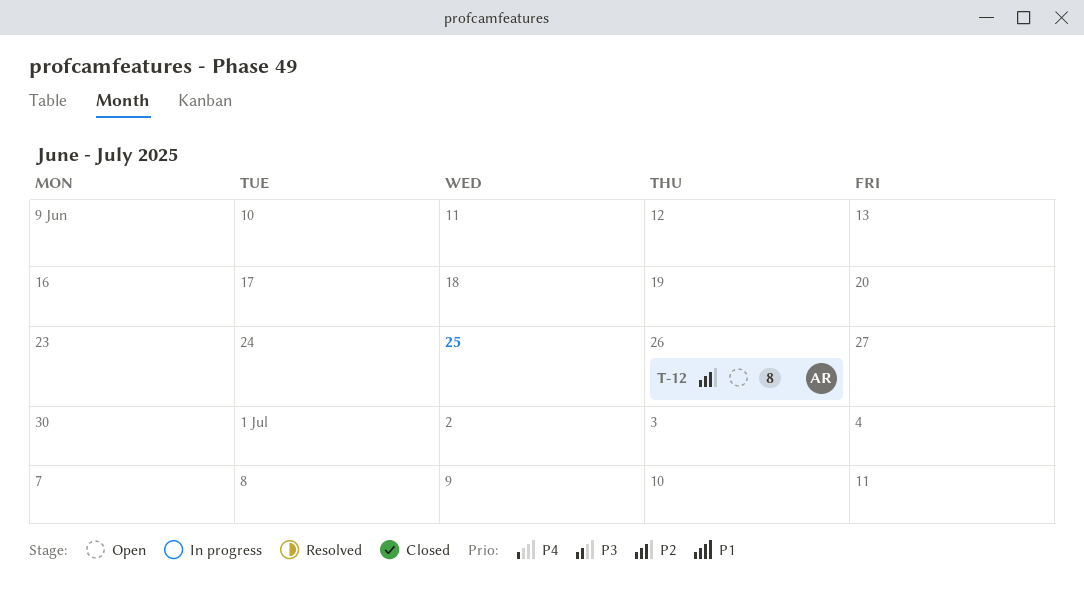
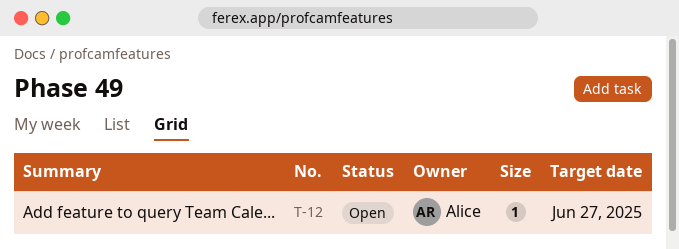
T-12, estimate: 8 -> 1
T-12, due: Jun 26 -> Jun 27

